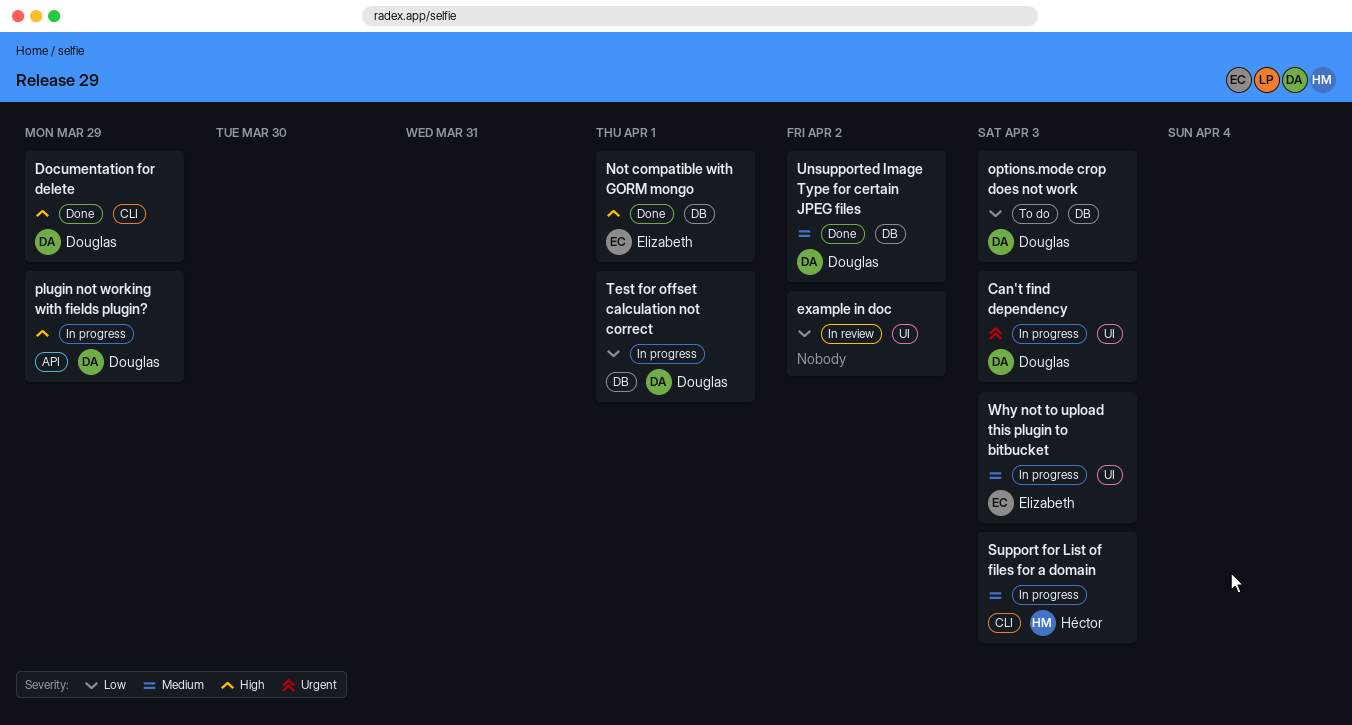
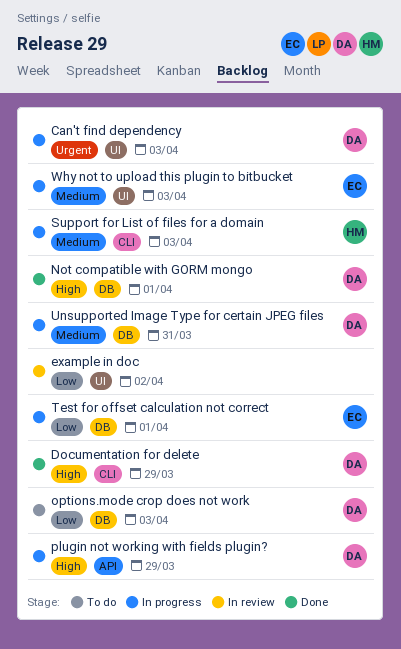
Not compatible with GORM mongo, owner: Elizabeth -> Douglas
Test for offset calculation not correct, owner: Douglas -> Elizabeth
Unsupported Image Type for certain JPEG files, status: Done -> In progress
Unsupported Image Type for certain JPEG files, due: Apr 2 -> Mar 31

